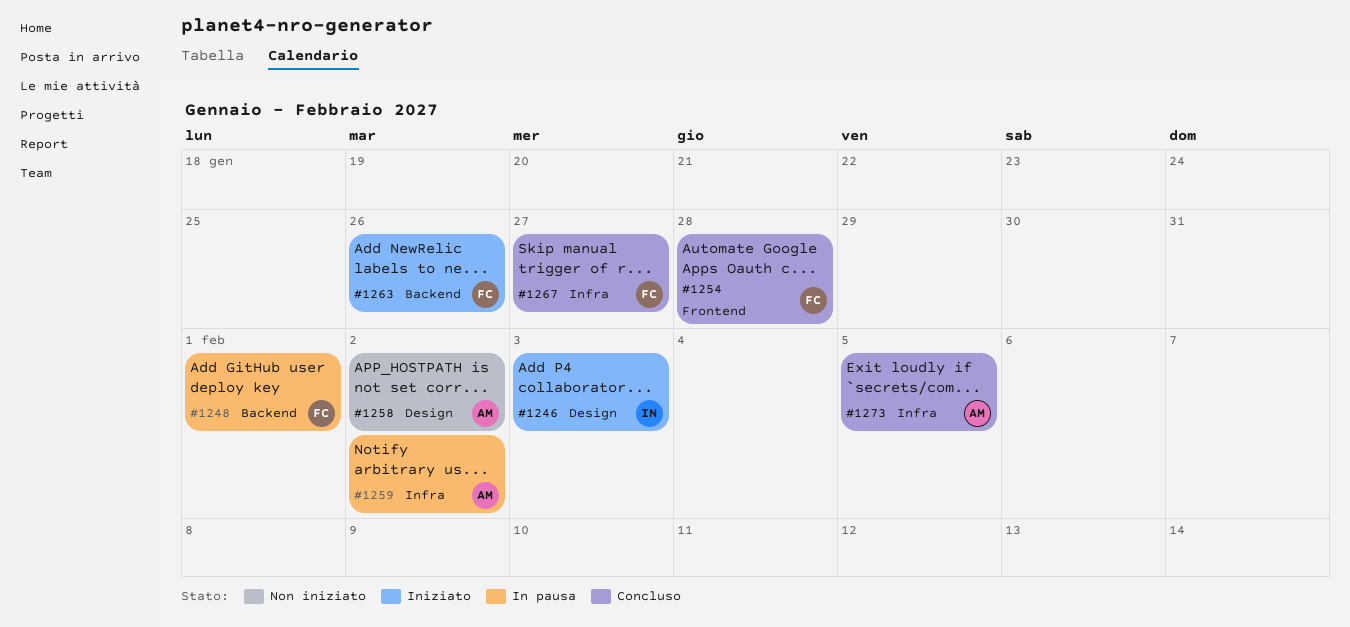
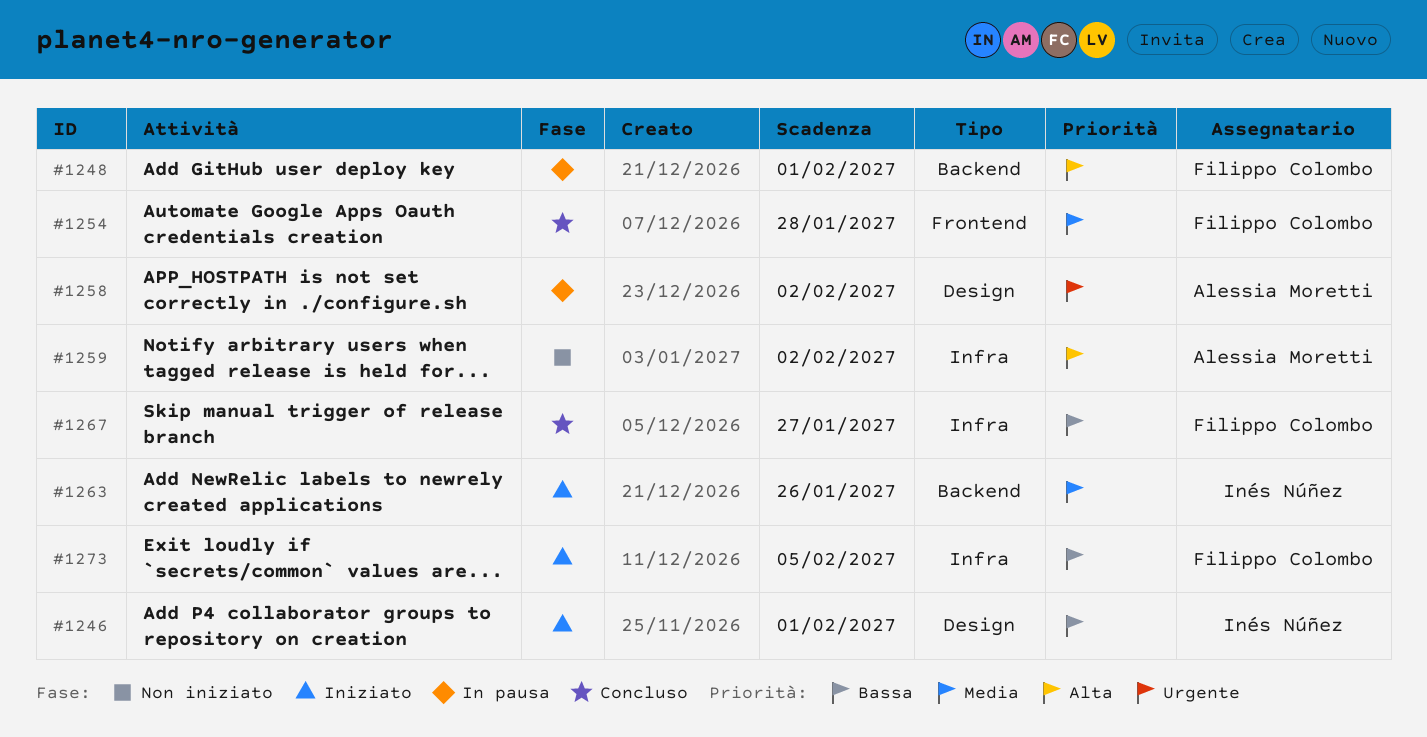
#1246, due: Feb 3 -> Feb 1
#1258, status: Non iniziato -> In pausa
#1259, status: In pausa -> Non iniziato
#1263, owner: Filippo Colombo -> Inés Núñez
#1273, status: Concluso -> Iniziato
#1273, owner: Alessia Moretti -> Filippo Colombo

